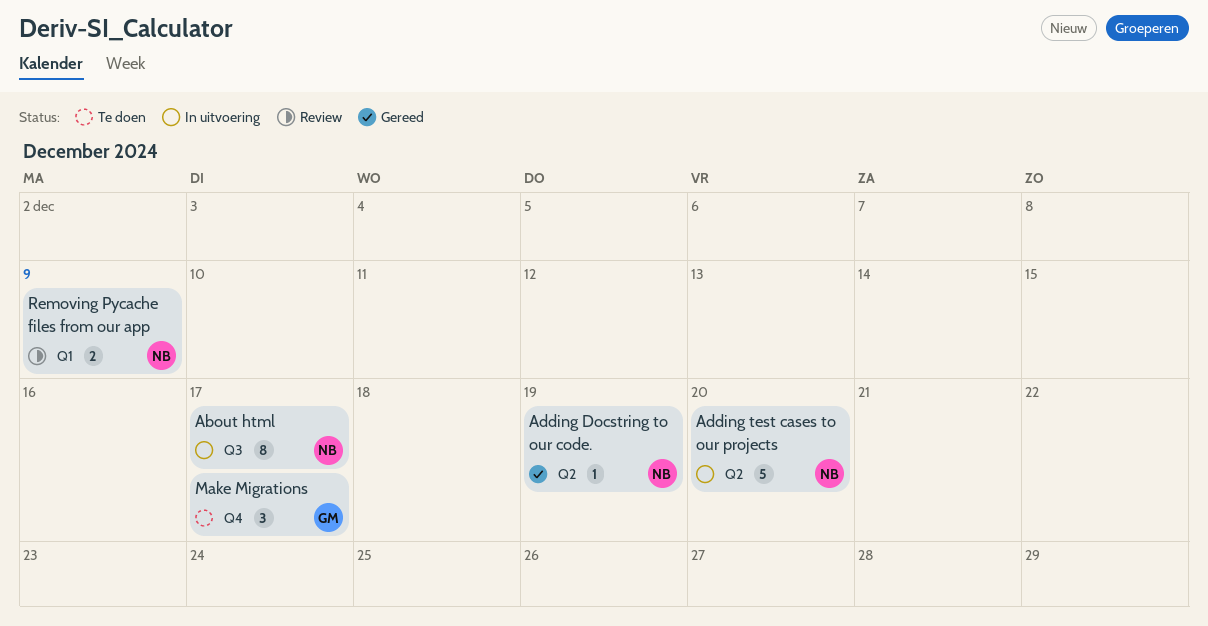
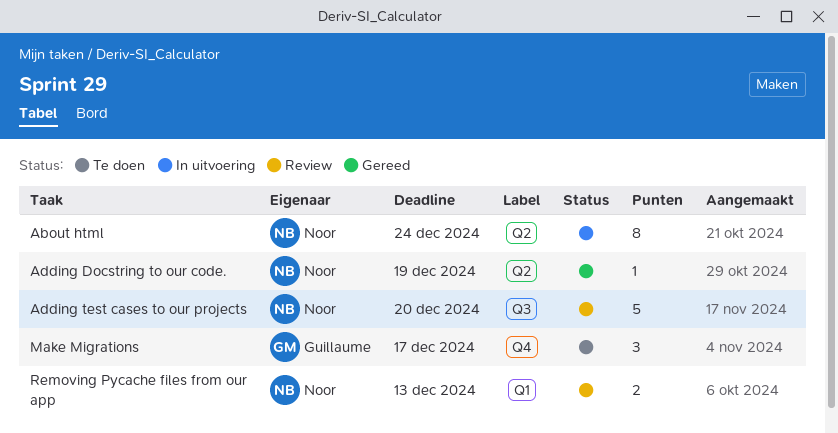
About html, label: Q3 -> Q2
About html, due: Dec 17 -> Dec 24
Adding test cases to our projects, status: In uitvoering -> Review
Adding test cases to our projects, label: Q2 -> Q3
Removing Pycache files from our app, due: Dec 9 -> Dec 13

